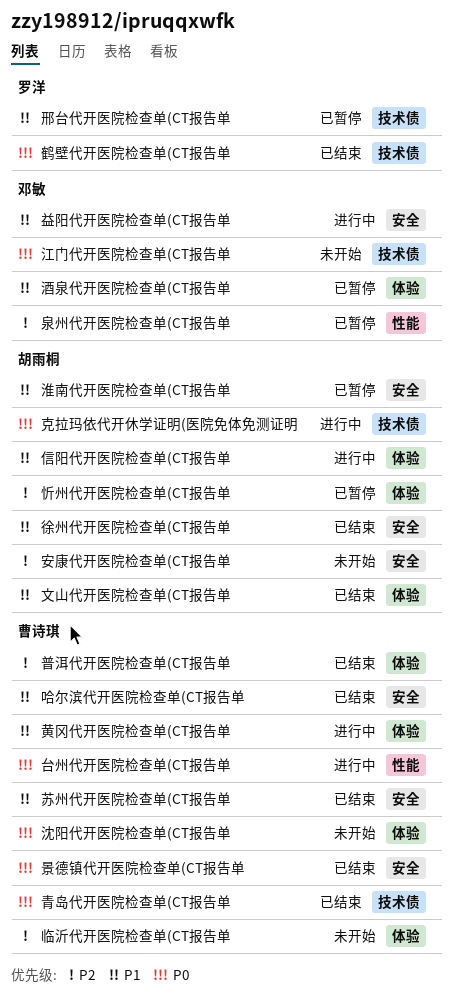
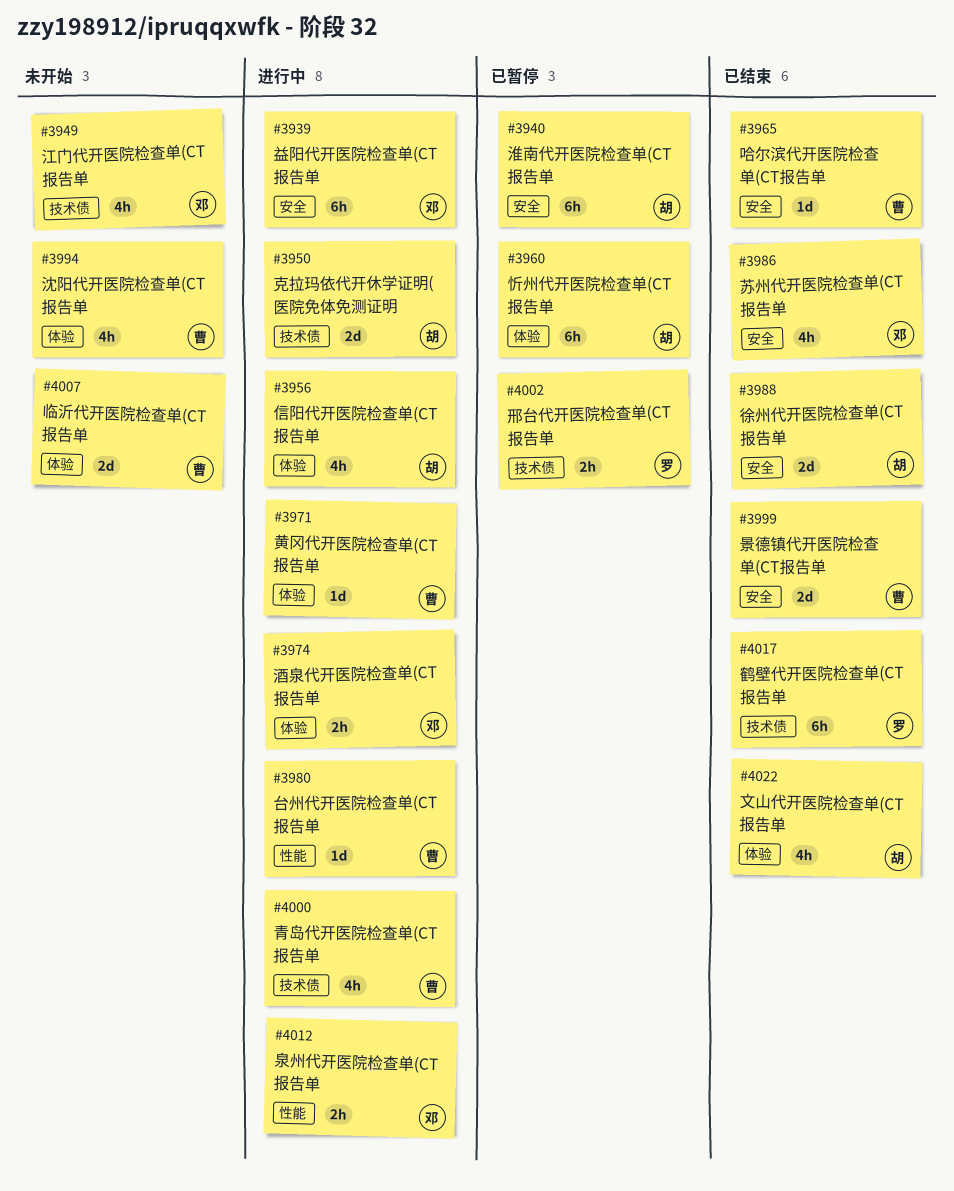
安康代开医院检查单(CT报告单: present -> none
普洱代开医院检查单(CT报告单: present -> none
泉州代开医院检查单(CT报告单, status: 已暂停 -> 进行中
苏州代开医院检查单(CT报告单, owner: 曹诗琪 -> 邓敏
酒泉代开医院检查单(CT报告单, status: 已暂停 -> 进行中
青岛代开医院检查单(CT报告单, status: 已结束 -> 进行中

